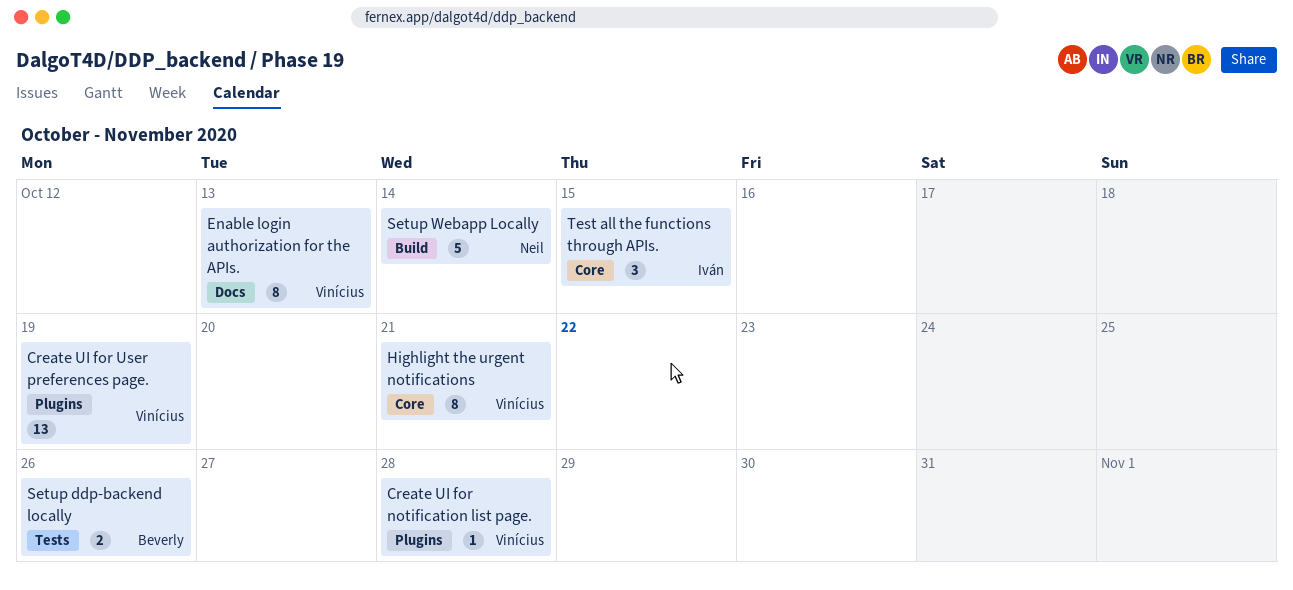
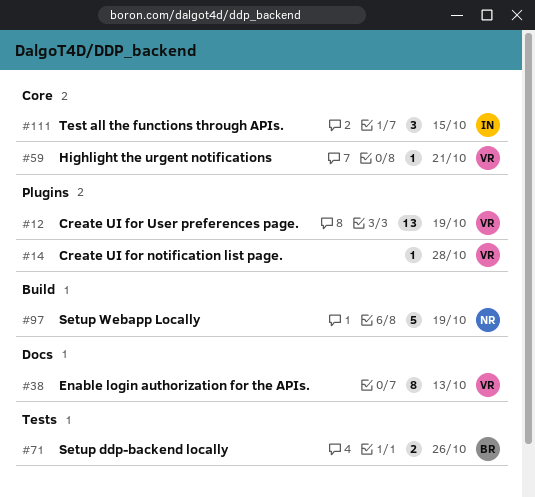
Highlight the urgent notifications, estimate: 8 -> 1
Setup Webapp Locally, due: Oct 14 -> Oct 19

